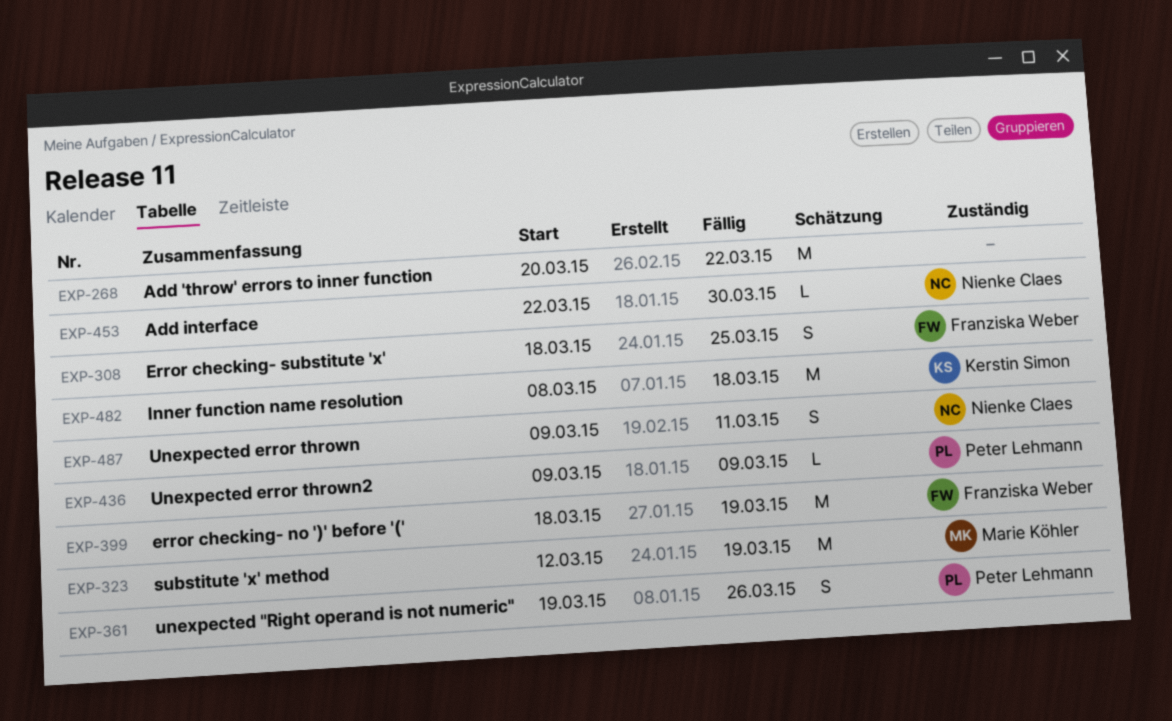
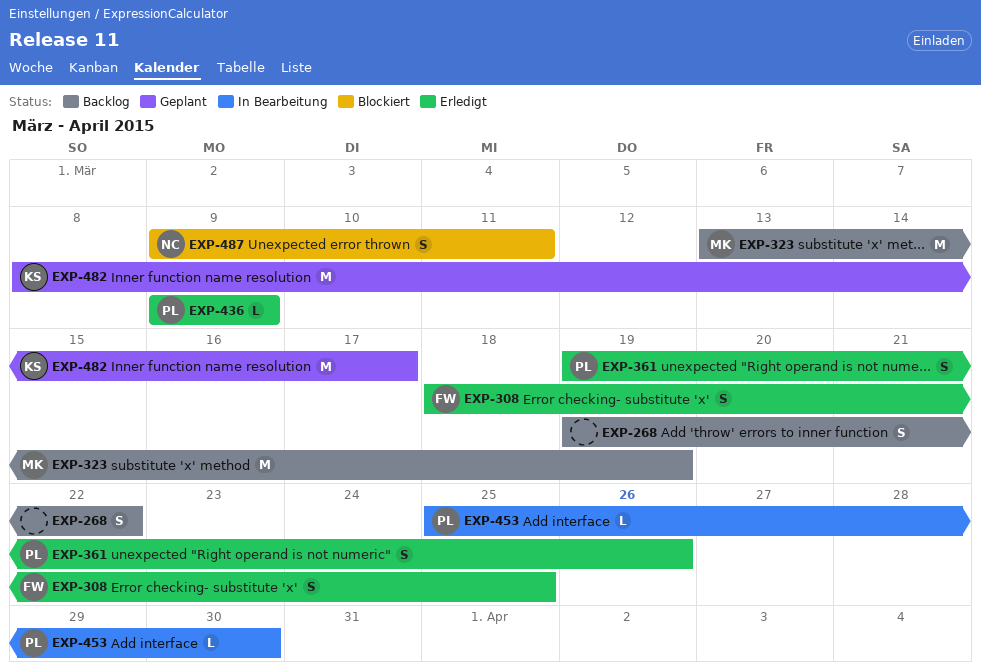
EXP-268, estimate: M -> S
EXP-268, start: Mar 20 -> Mar 19
EXP-323, start: Mar 12 -> Mar 13
EXP-399: present -> none
EXP-453, owner: Nienke Claes -> Peter Lehmann
EXP-453, start: Mar 22 -> Mar 25
EXP-482, due: Mar 18 -> Mar 17

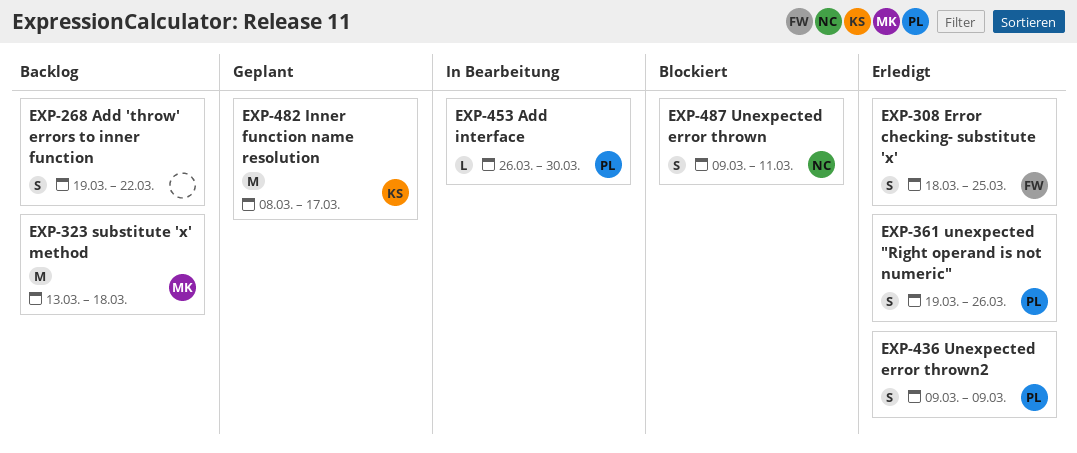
EXP-323, due: Mar 19 -> Mar 18
EXP-436, estimate: L -> S
EXP-453, start: Mar 25 -> Mar 26

